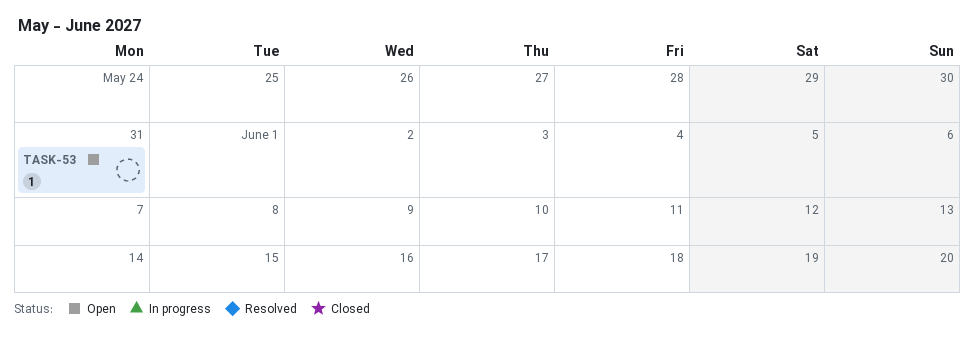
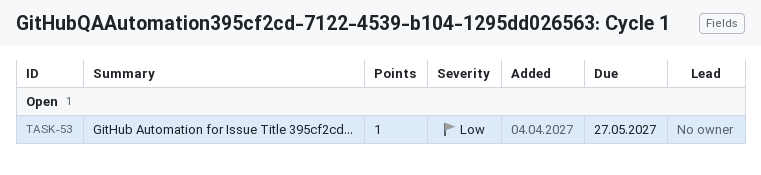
TASK-53, due: May 31 -> May 27

